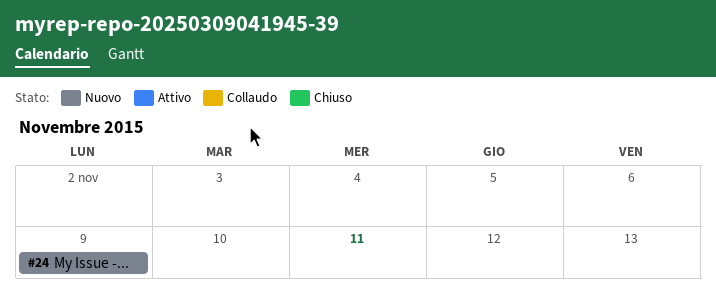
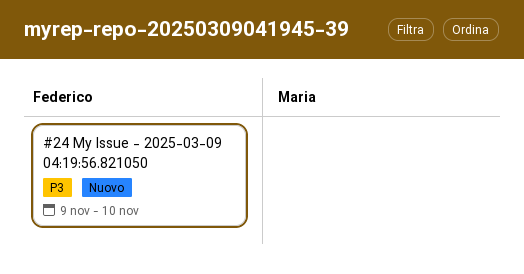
#24, due: Nov 9 -> Nov 10

